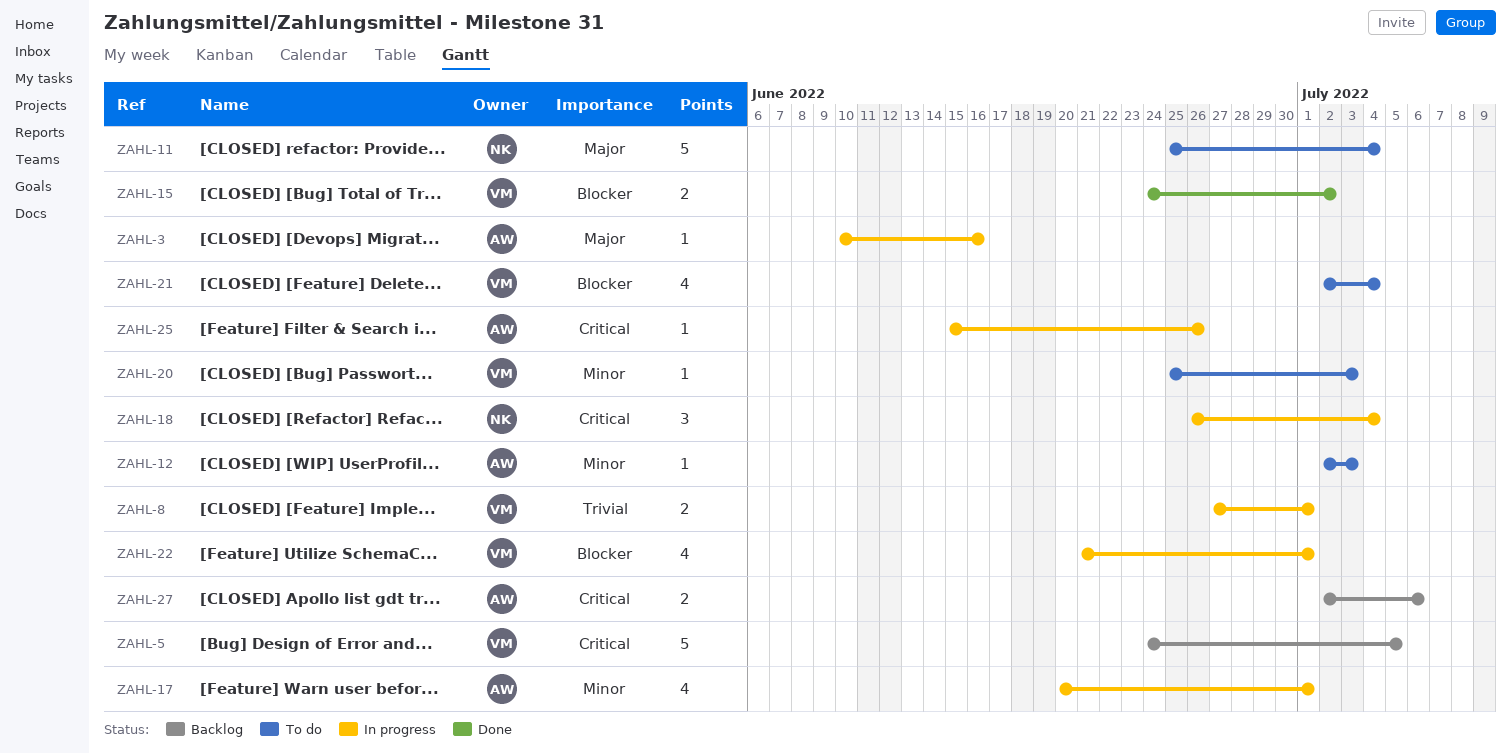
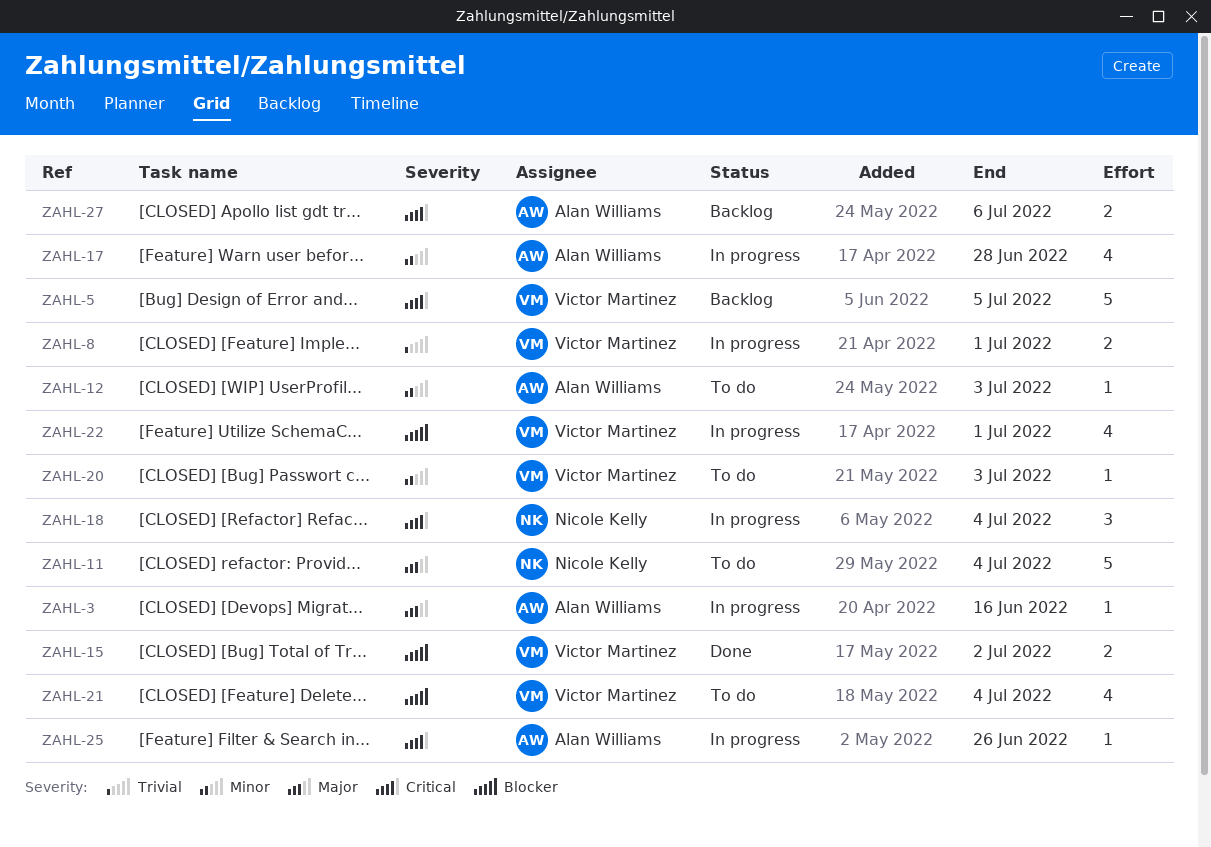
ZAHL-17, due: Jul 1 -> Jun 28

